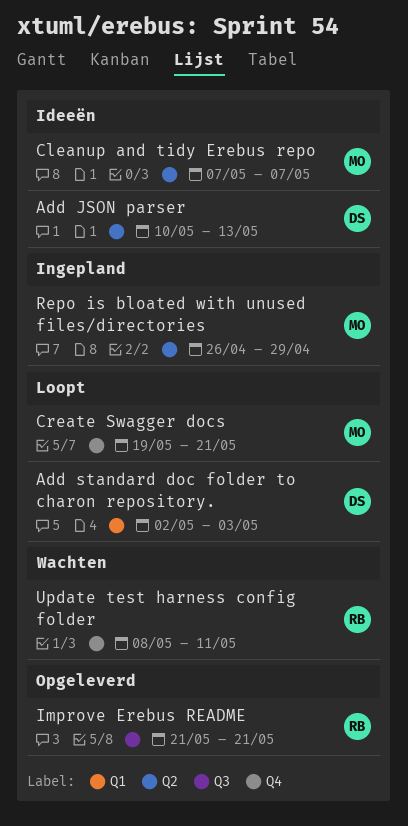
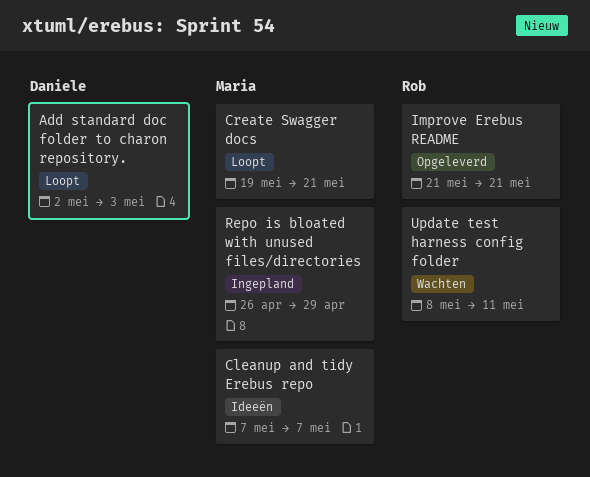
Add JSON parser: present -> none

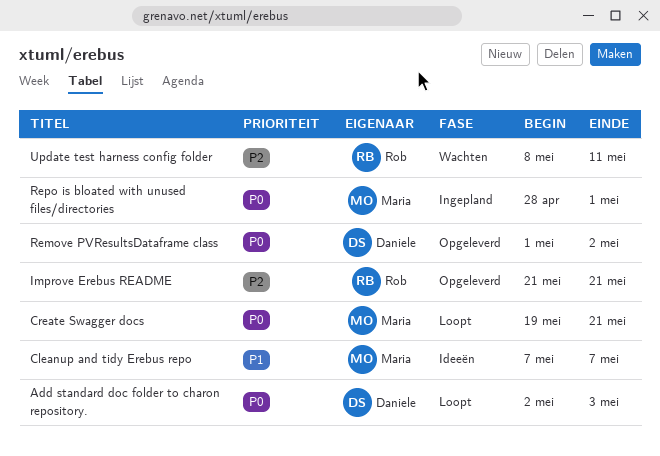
Remove PVResultsDataframe class: none -> present
Repo is bloated with unused files/directories, start: Apr 26 -> Apr 28
Repo is bloated with unused files/directories, due: Apr 29 -> May 1

